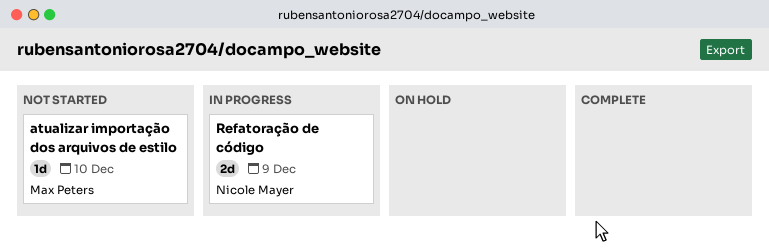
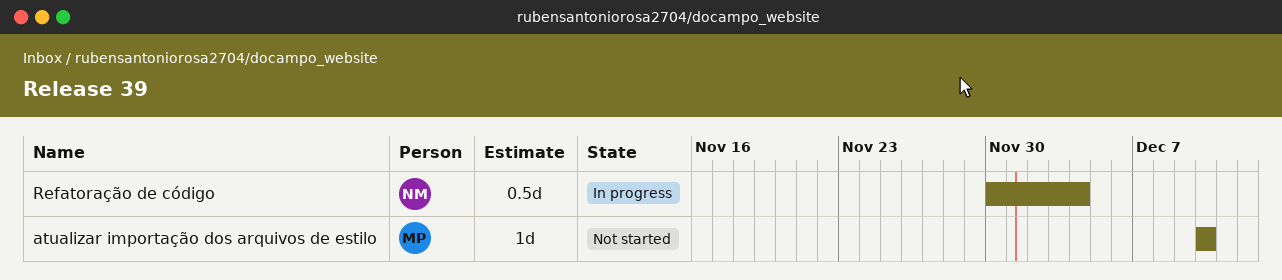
Refatoração de código, estimate: 2d -> 0.5d
Refatoração de código, due: Dec 9 -> Dec 4

